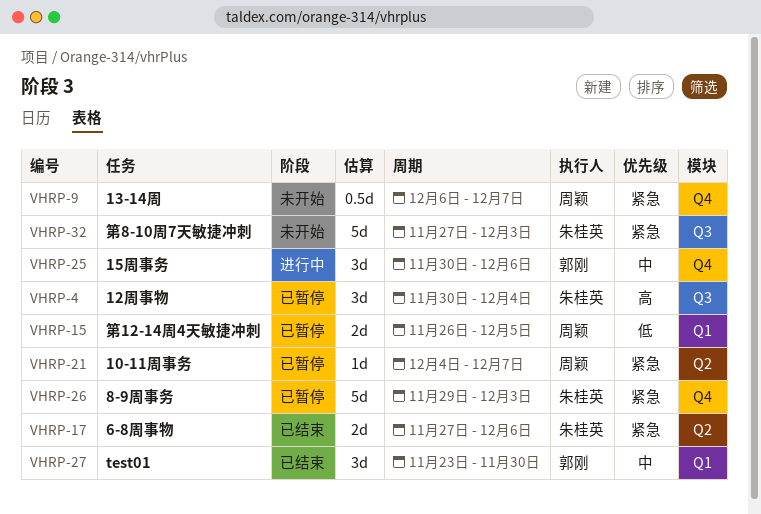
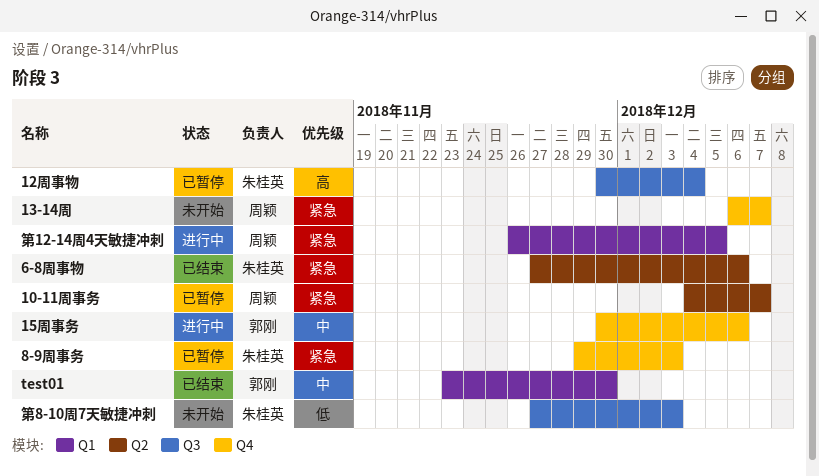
第12-14周4天敏捷冲刺, status: 已暂停 -> 进行中
第12-14周4天敏捷冲刺, priority: 低 -> 紧急
第8-10周7天敏捷冲刺, priority: 紧急 -> 低

